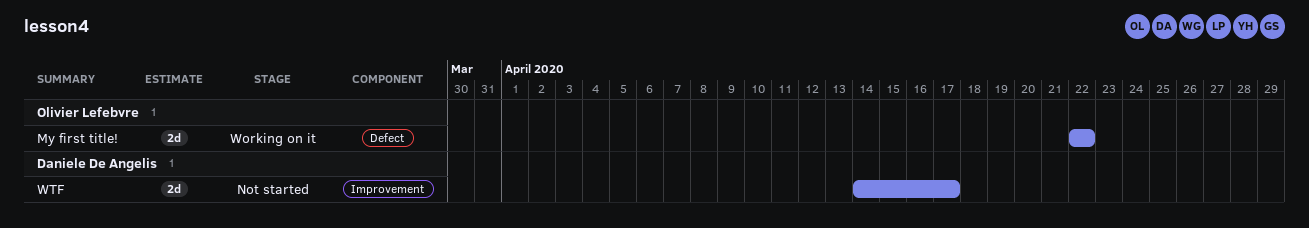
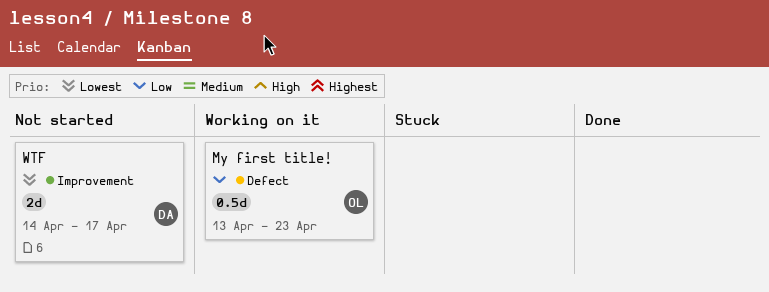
My first title!, estimate: 2d -> 0.5d
My first title!, start: Apr 22 -> Apr 13
My first title!, due: Apr 22 -> Apr 23

